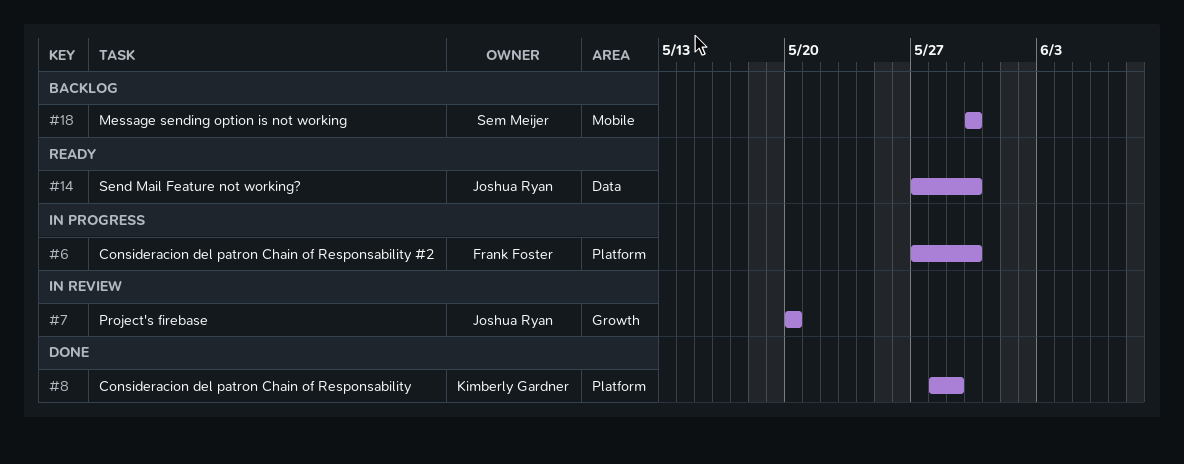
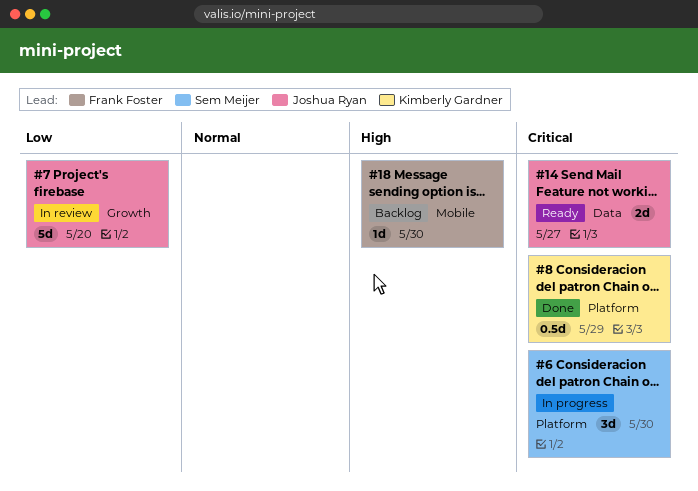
#6, owner: Frank Foster -> Sem Meijer
#14, due: May 30 -> May 27
#18, owner: Sem Meijer -> Frank Foster

